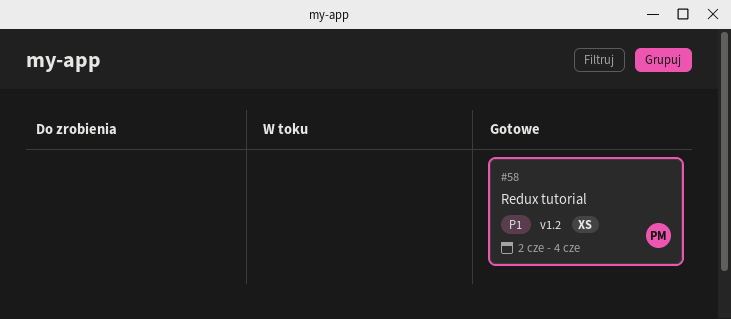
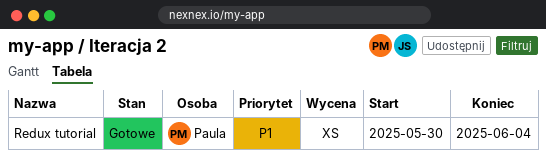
Redux tutorial, start: Jun 2 -> May 30

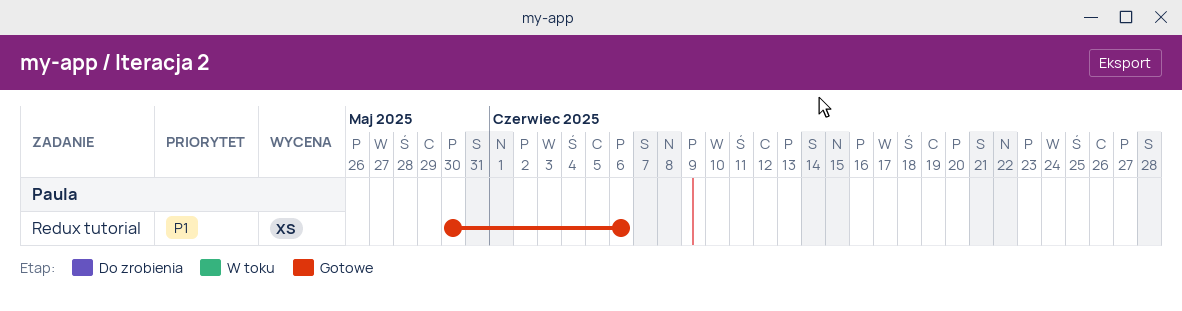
Redux tutorial, due: Jun 4 -> Jun 6

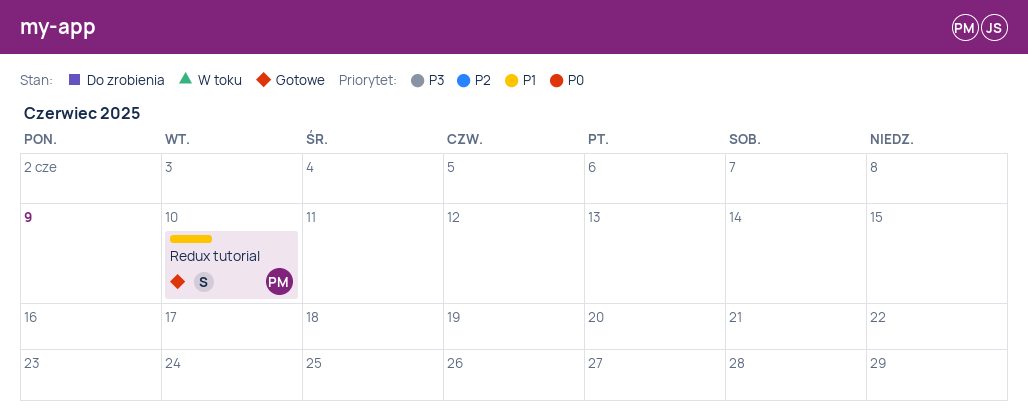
Redux tutorial, estimate: XS -> S
Redux tutorial, due: Jun 6 -> Jun 10

